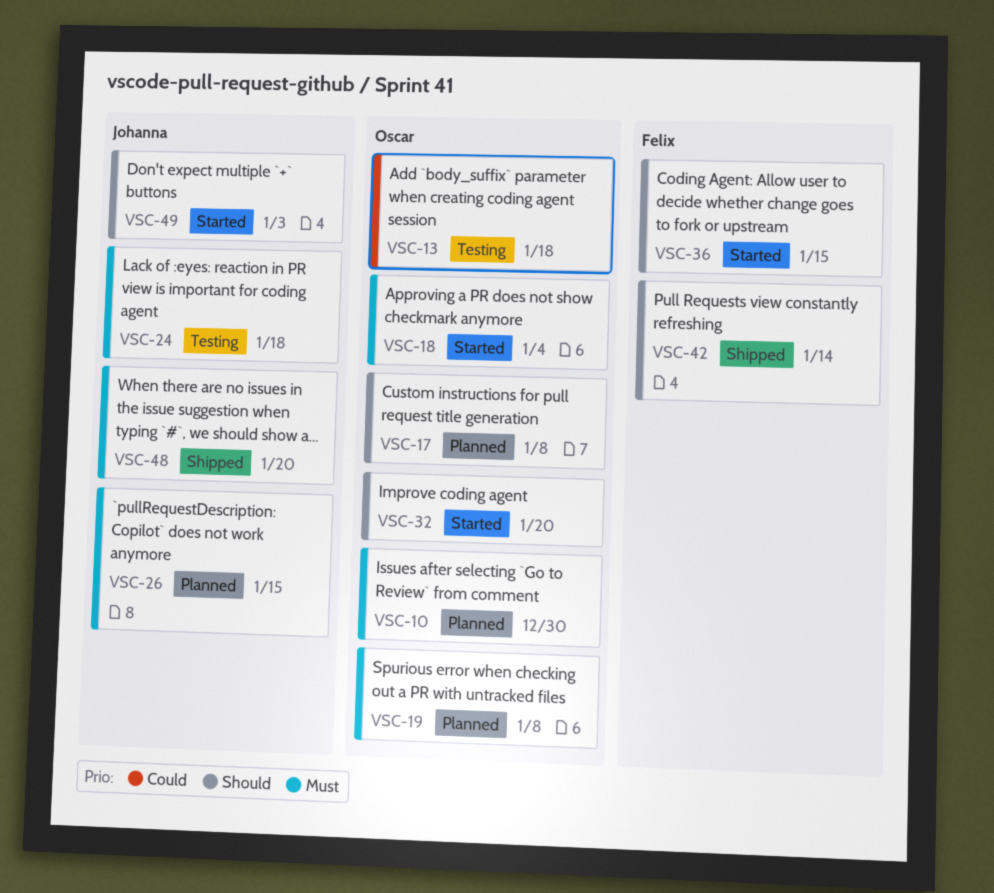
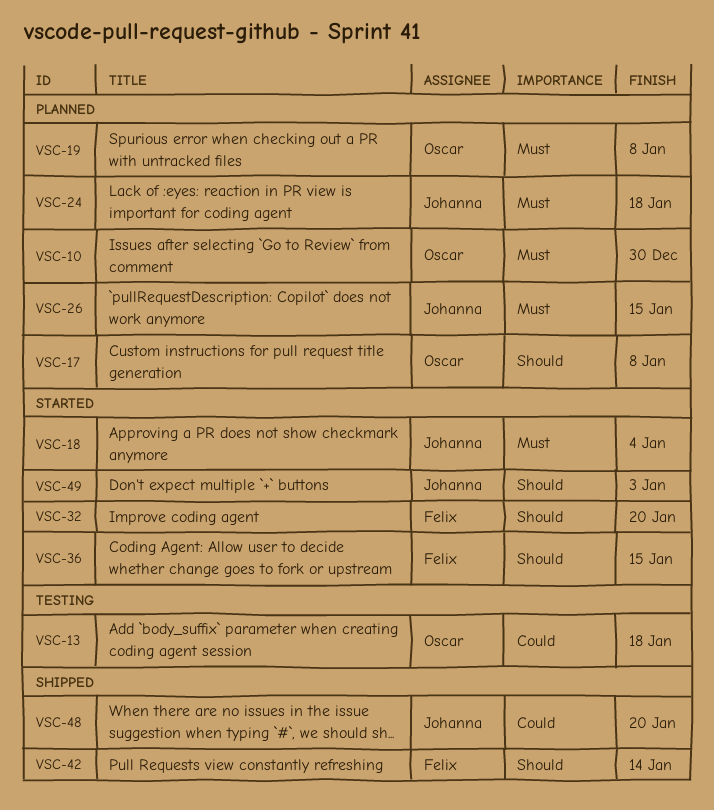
VSC-18, owner: Oscar -> Johanna
VSC-24, status: Testing -> Planned
VSC-32, owner: Oscar -> Felix
VSC-48, priority: Must -> Could

